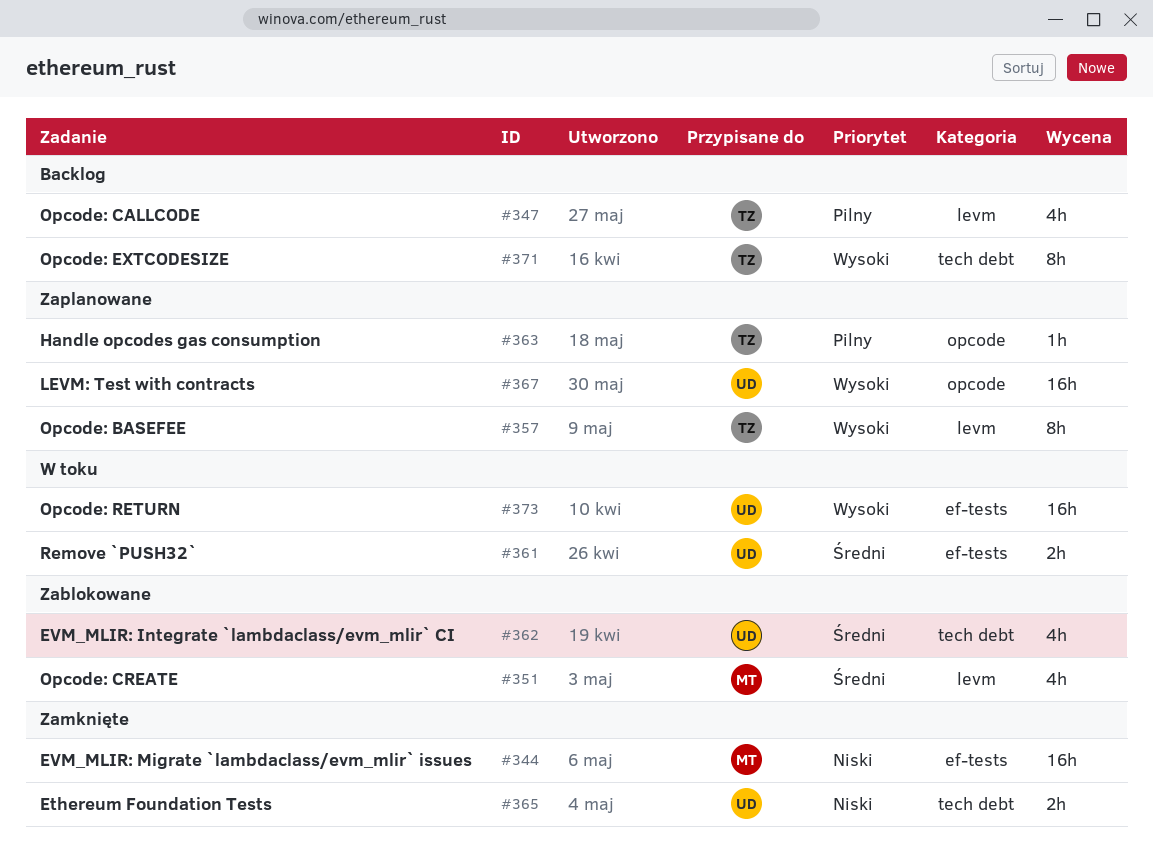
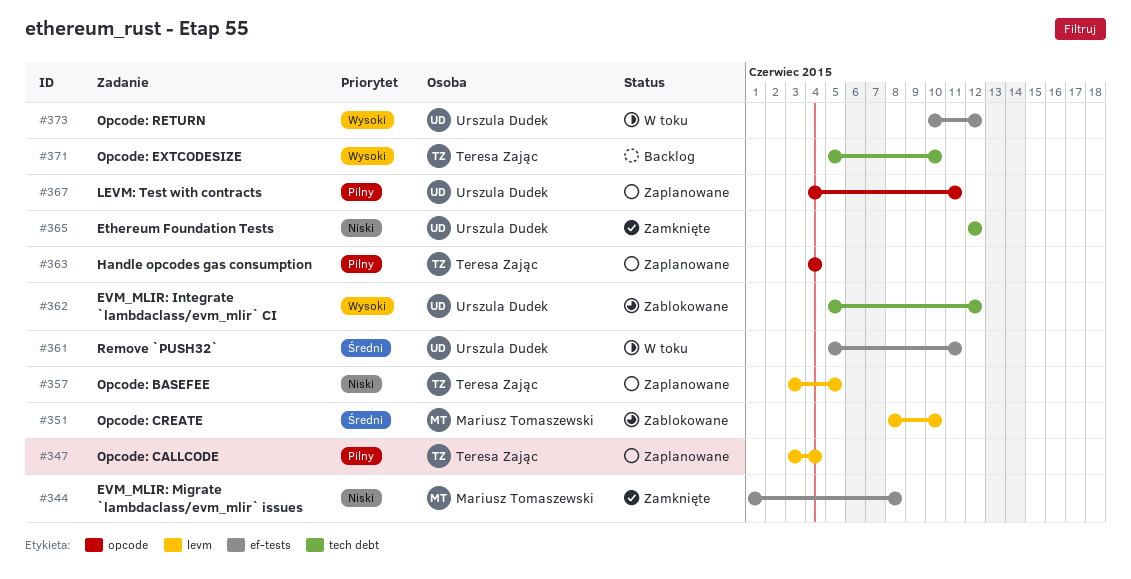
#347, status: Backlog -> Zaplanowane
#357, priority: Wysoki -> Niski
#362, priority: Średni -> Wysoki
#367, priority: Wysoki -> Pilny

